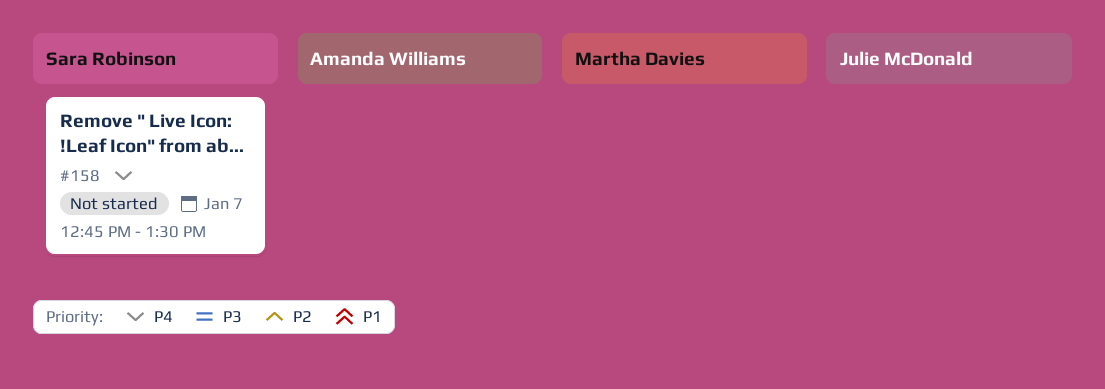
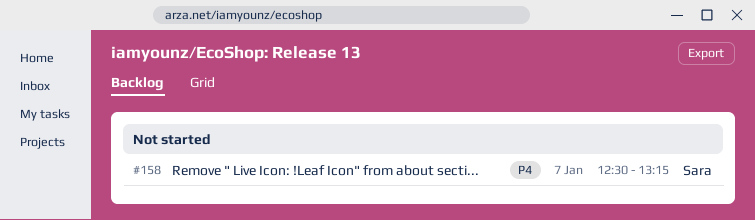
#158, begins: 12:45 -> 12:30
#158, ends: 13:30 -> 13:15

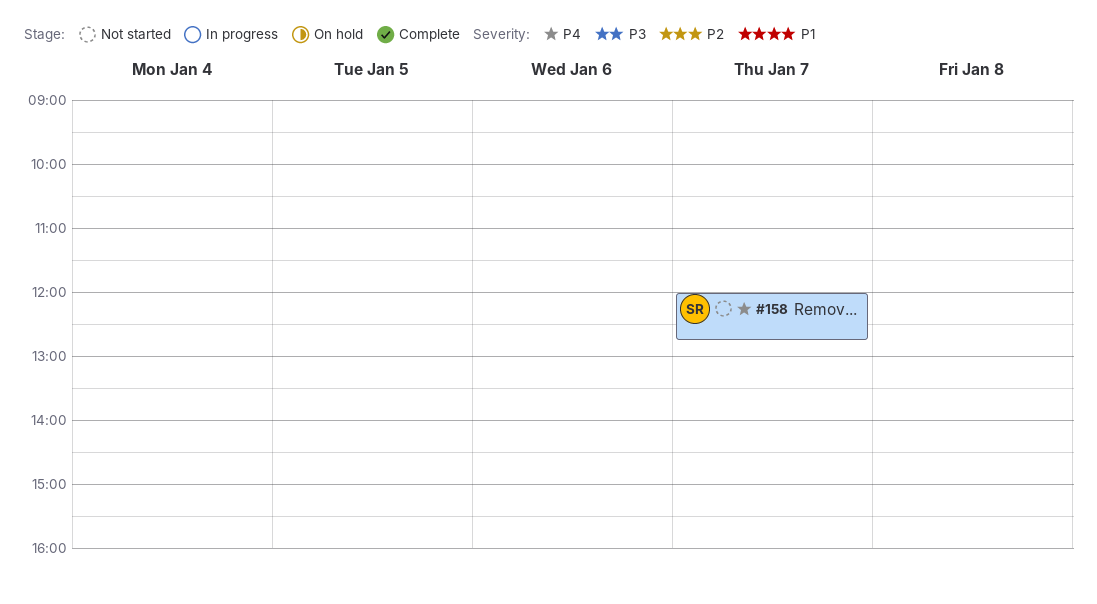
#158, begins: 12:30 -> 12:00
#158, ends: 13:15 -> 12:45

